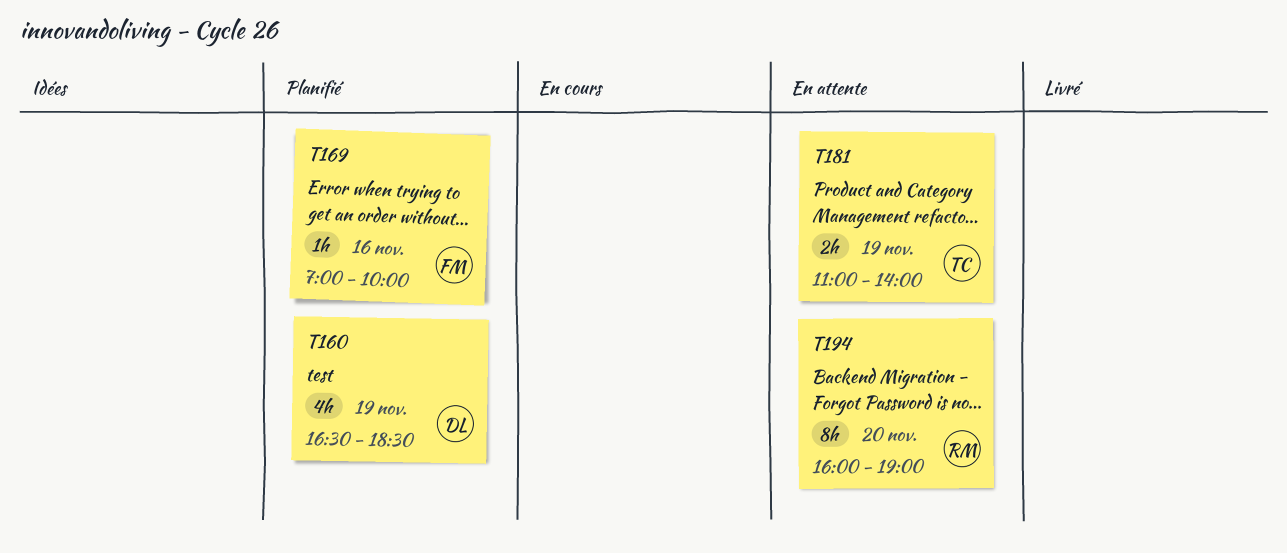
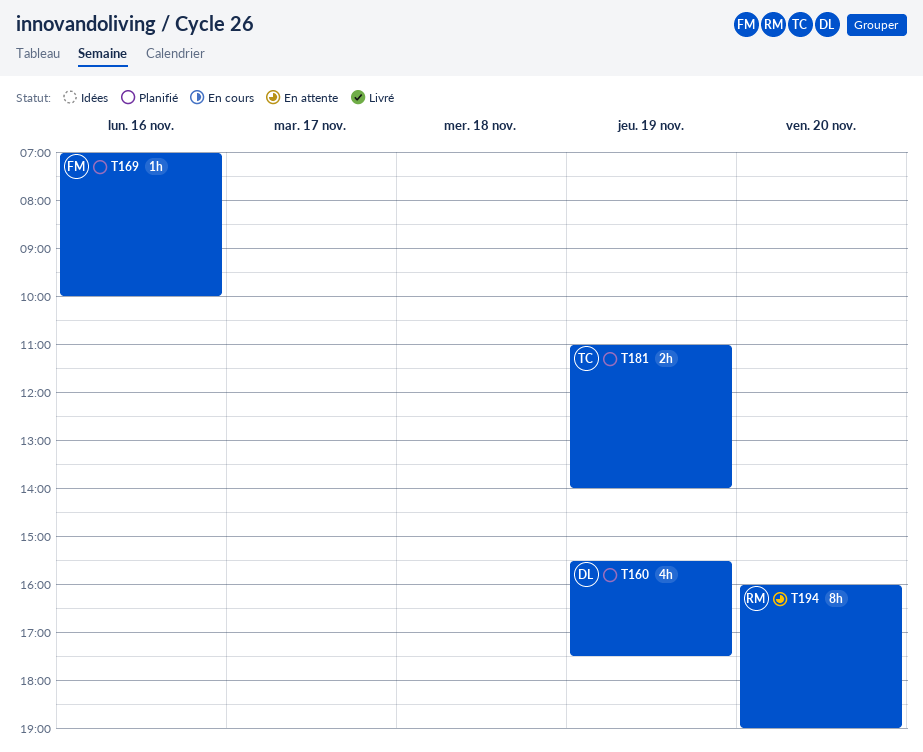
T160, begins: 16:30 -> 15:30
T160, ends: 18:30 -> 17:30
T181, status: En attente -> Planifié

